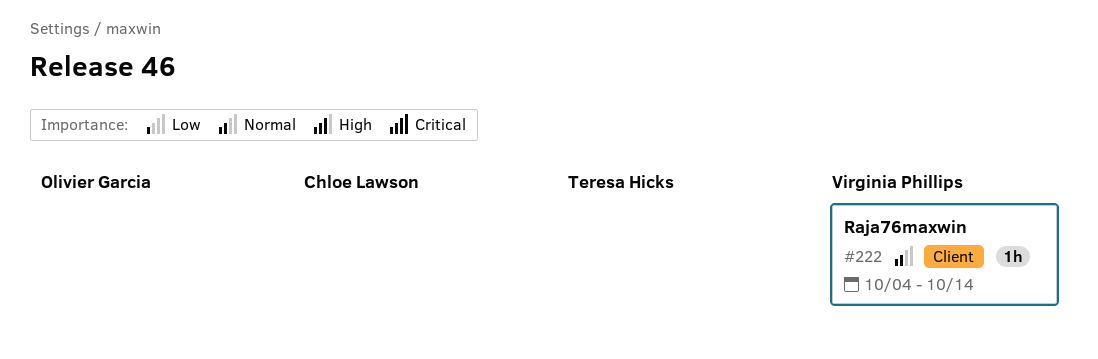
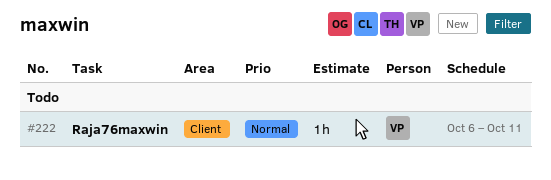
#222, start: Oct 4 -> Oct 6
#222, due: Oct 14 -> Oct 11

